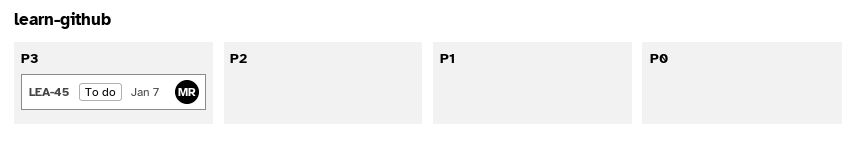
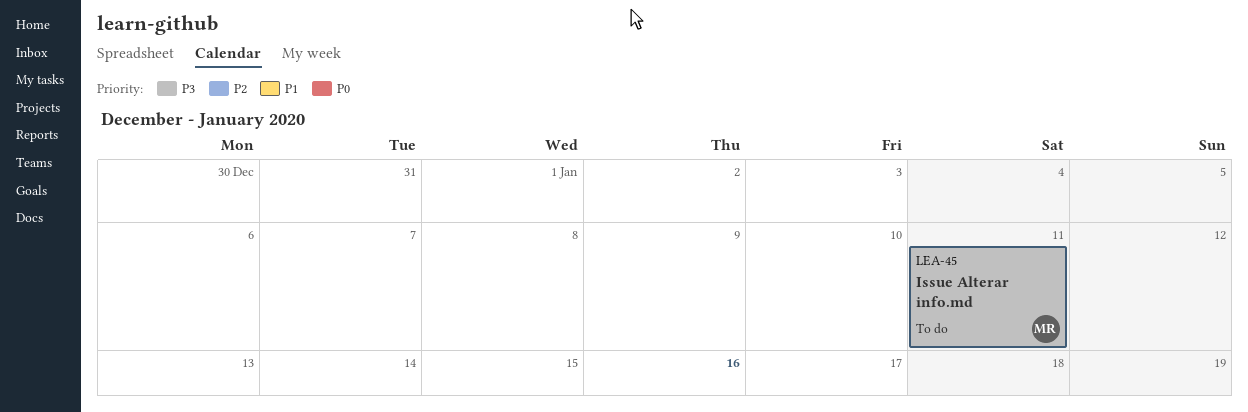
LEA-45, due: Jan 7 -> Jan 11

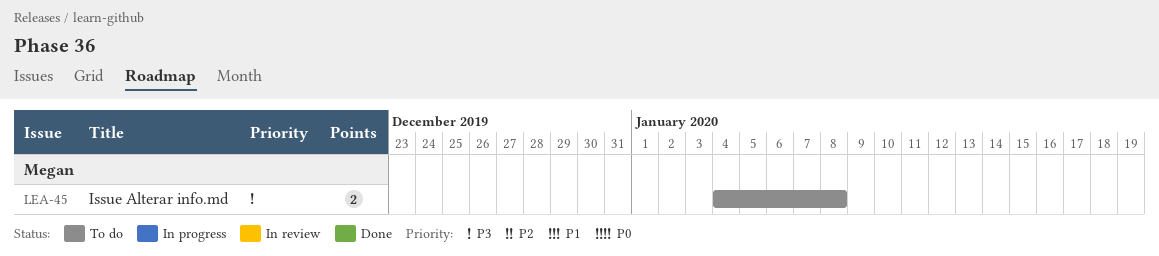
LEA-45, due: Jan 11 -> Jan 8

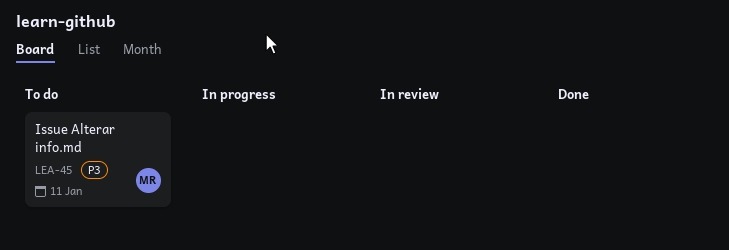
LEA-45, due: Jan 8 -> Jan 11

